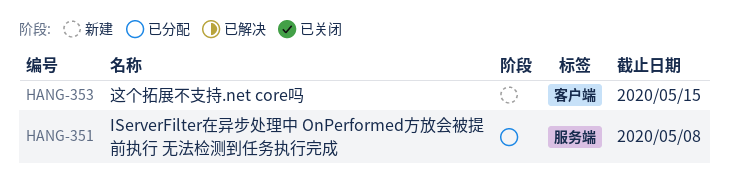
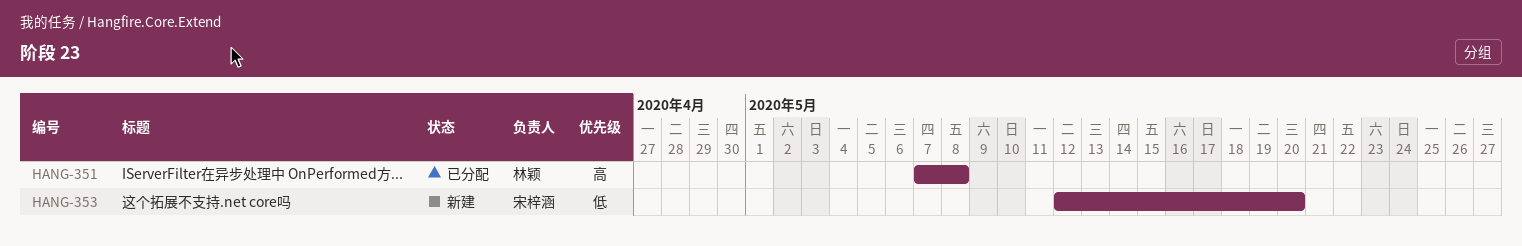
HANG-353, due: May 15 -> May 20

